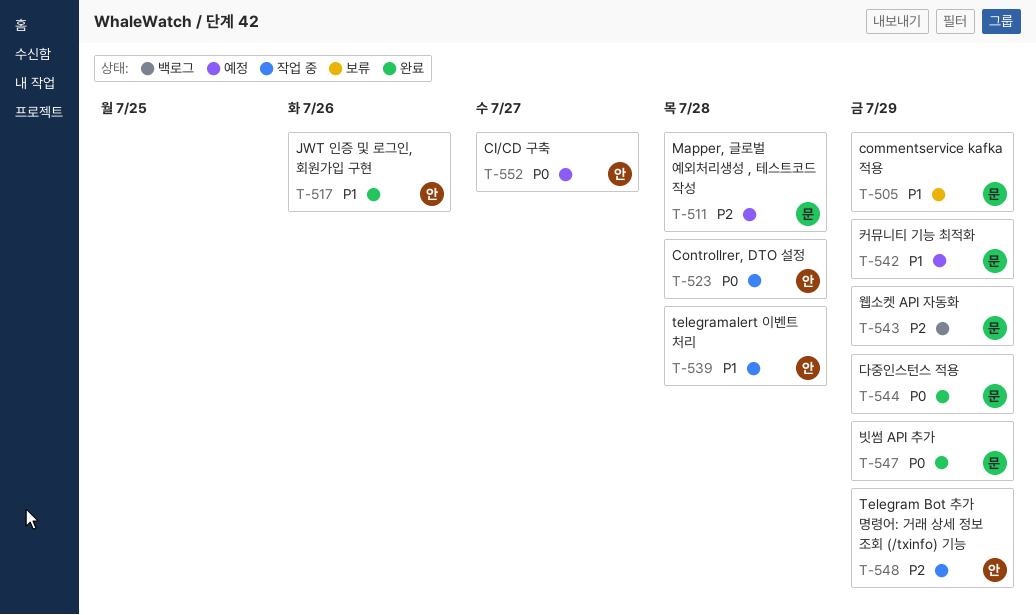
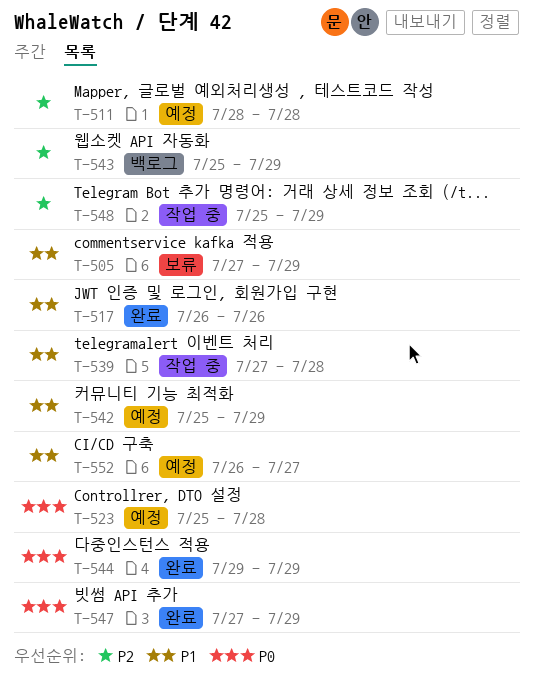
T-523, status: 작업 중 -> 예정
T-552, priority: P0 -> P1

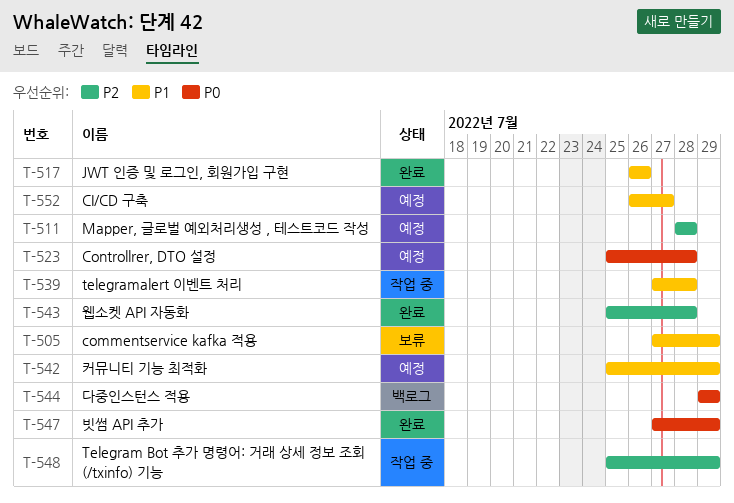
T-543, status: 백로그 -> 완료
T-543, due: Jul 29 -> Jul 28
T-544, status: 완료 -> 백로그

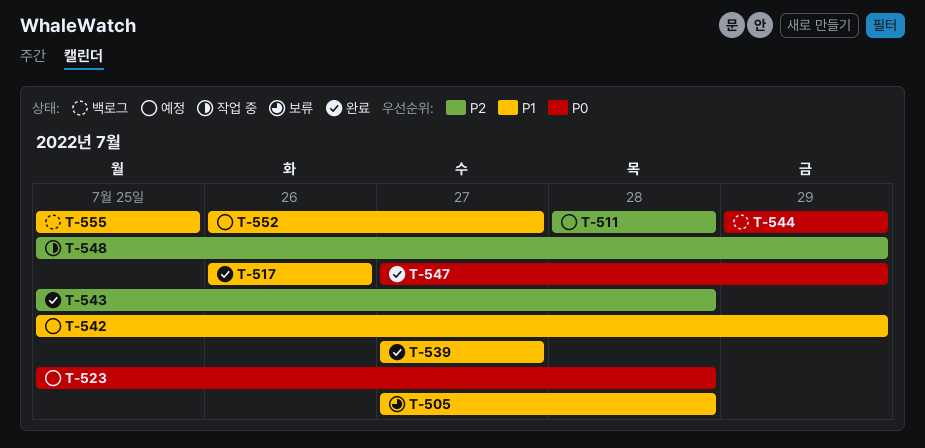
T-505, due: Jul 29 -> Jul 28
T-539, status: 작업 중 -> 완료
T-539, due: Jul 28 -> Jul 27
T-555: none -> present

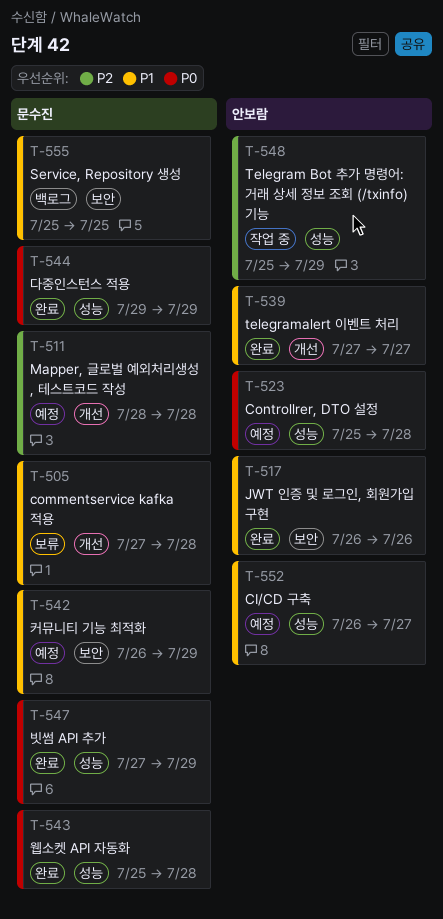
T-542, start: Jul 25 -> Jul 26
T-543, priority: P2 -> P0
T-544, status: 백로그 -> 완료

